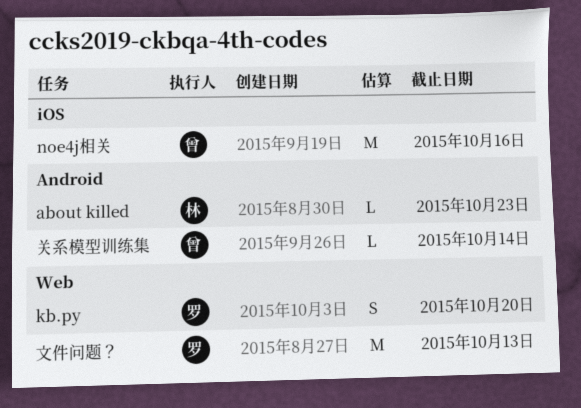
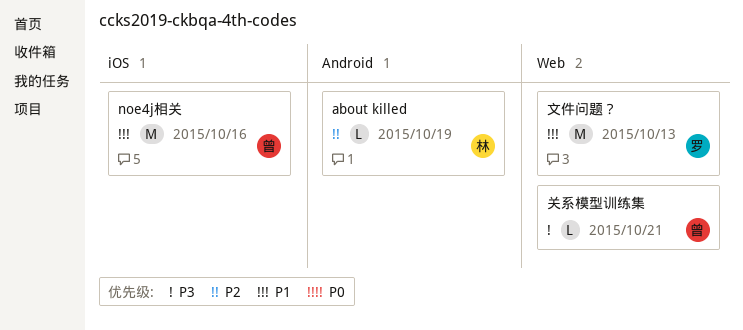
about killed, due: Oct 23 -> Oct 19
kb.py: present -> none
关系模型训练集, label: Android -> Web
关系模型训练集, due: Oct 14 -> Oct 21

